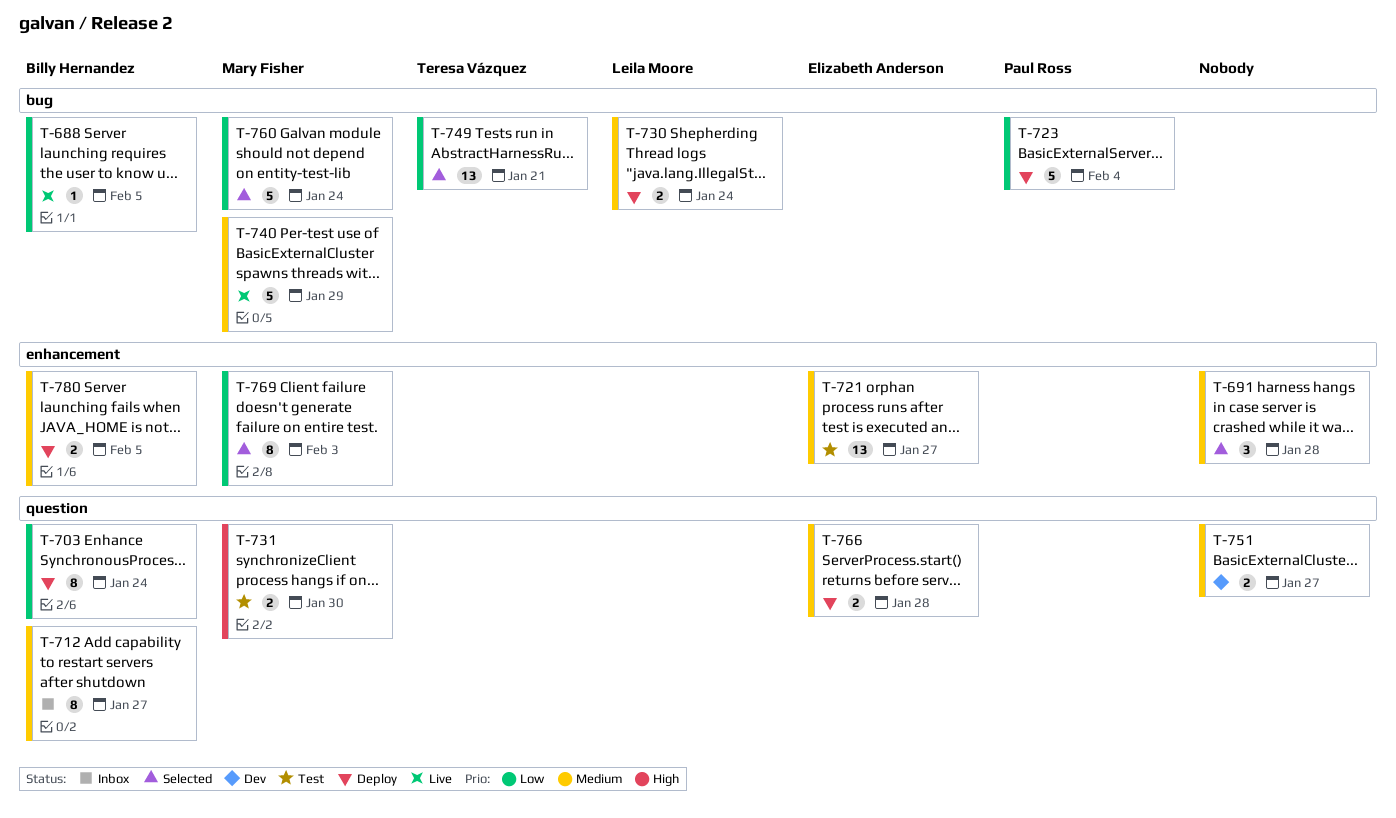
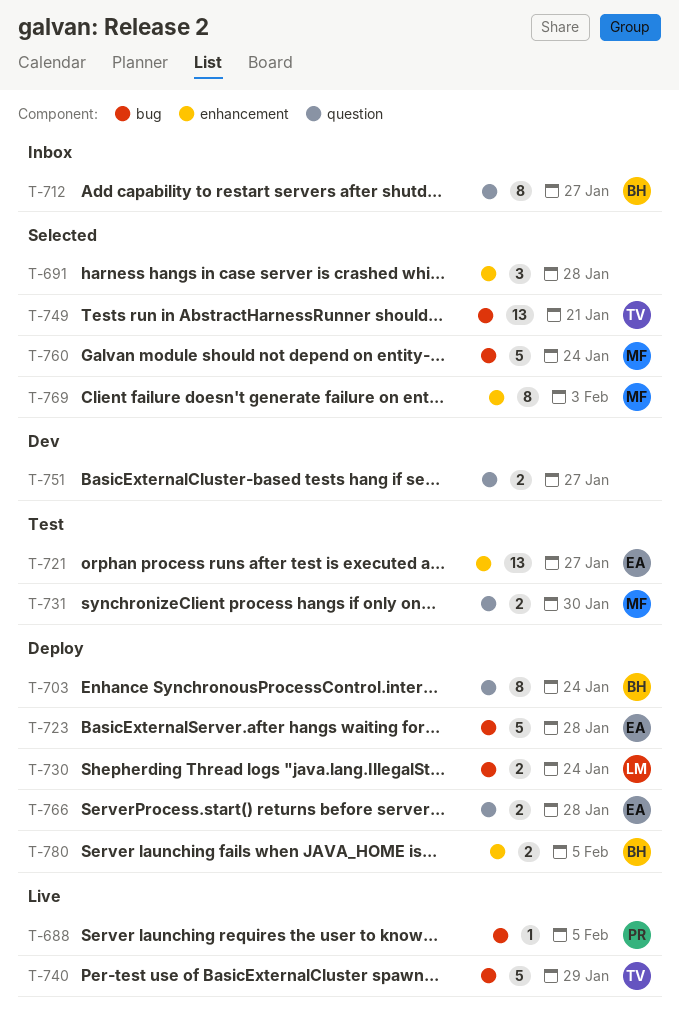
T-688, owner: Billy Hernandez -> Paul Ross
T-723, owner: Paul Ross -> Elizabeth Anderson
T-723, due: Feb 4 -> Jan 28
T-740, owner: Mary Fisher -> Teresa Vázquez

